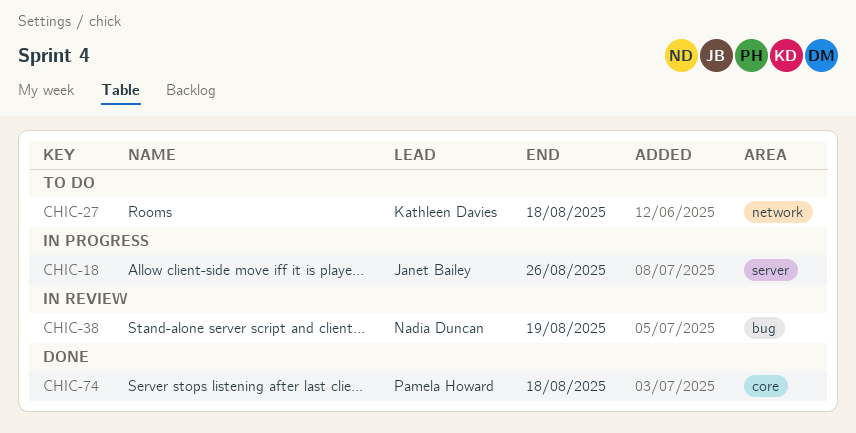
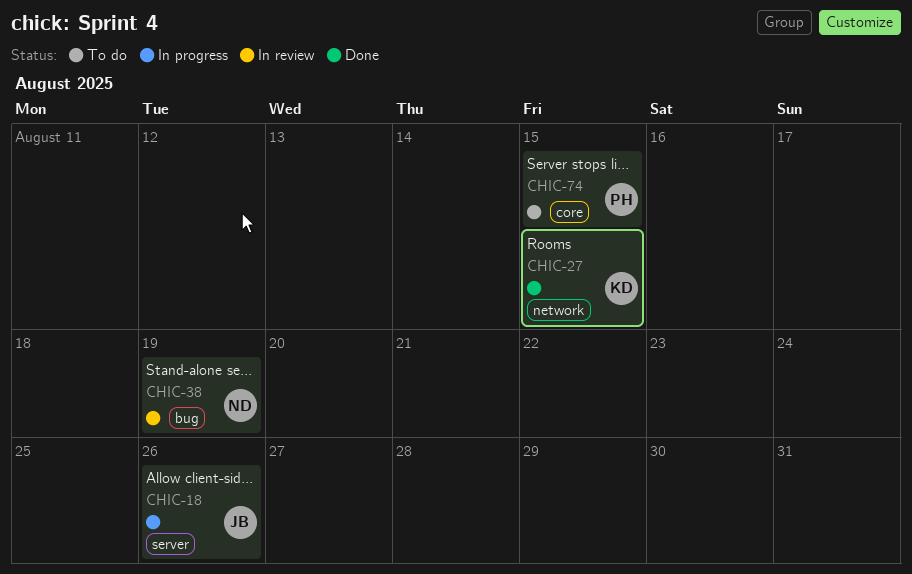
CHIC-27, status: To do -> Done
CHIC-27, due: Aug 18 -> Aug 15
CHIC-74, status: Done -> To do
CHIC-74, due: Aug 18 -> Aug 15

